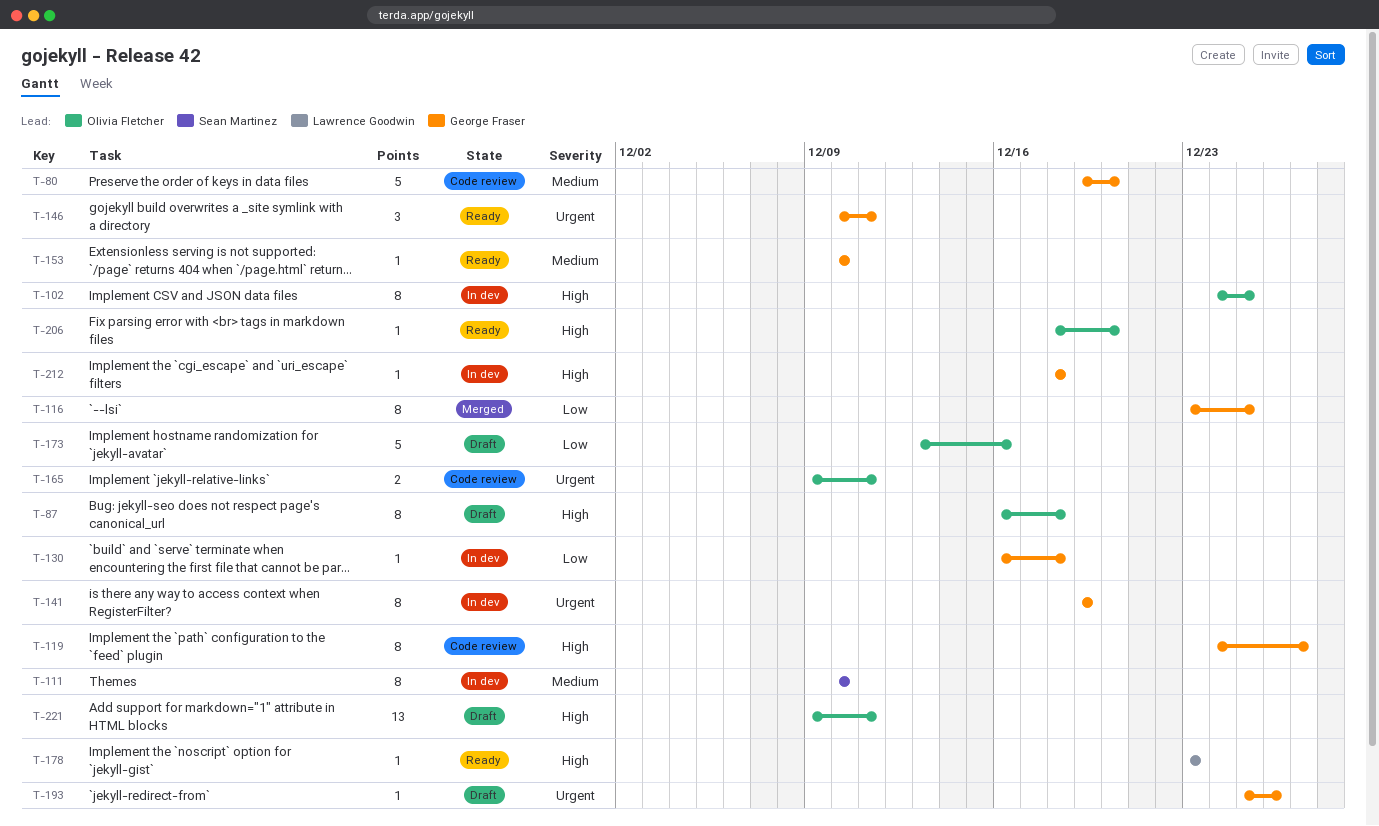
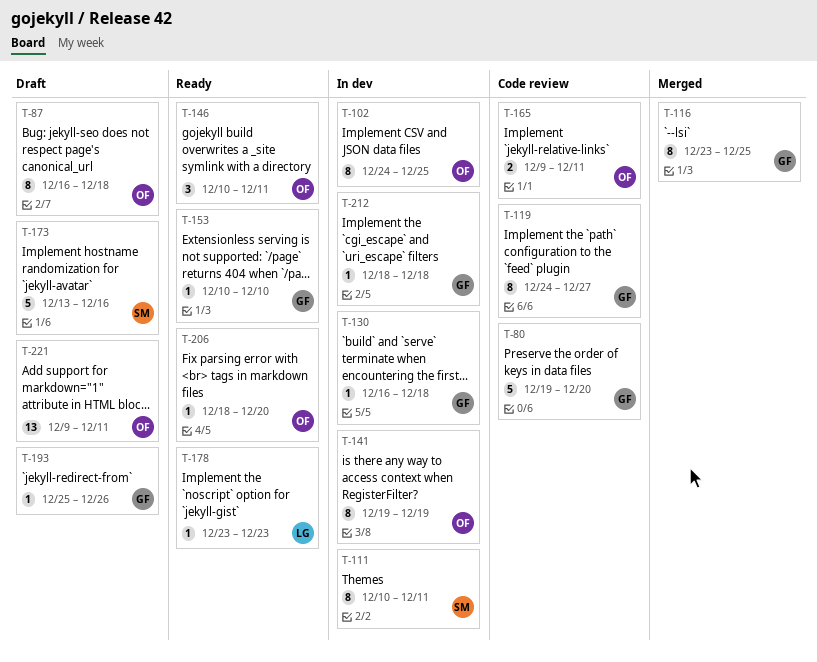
T-111, due: Dec 10 -> Dec 11
T-141, owner: George Fraser -> Olivia Fletcher
T-146, owner: George Fraser -> Olivia Fletcher
T-173, owner: Olivia Fletcher -> Sean Martinez

